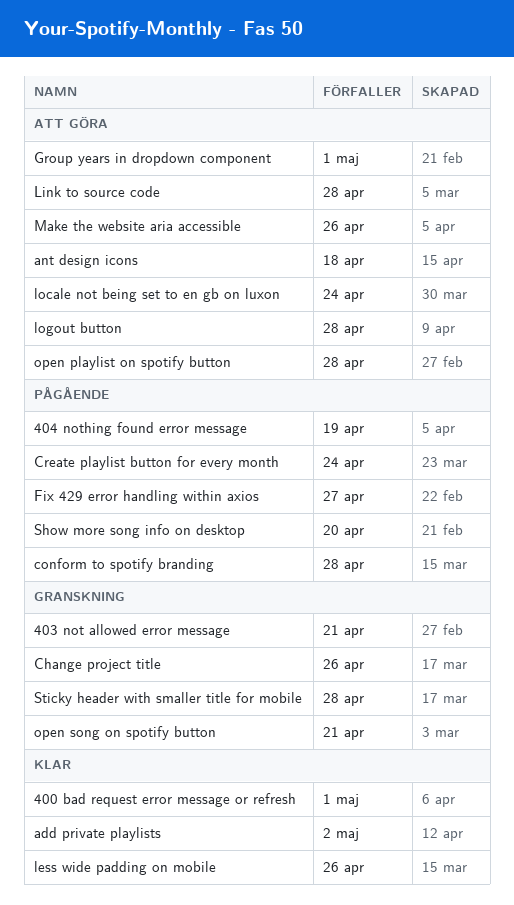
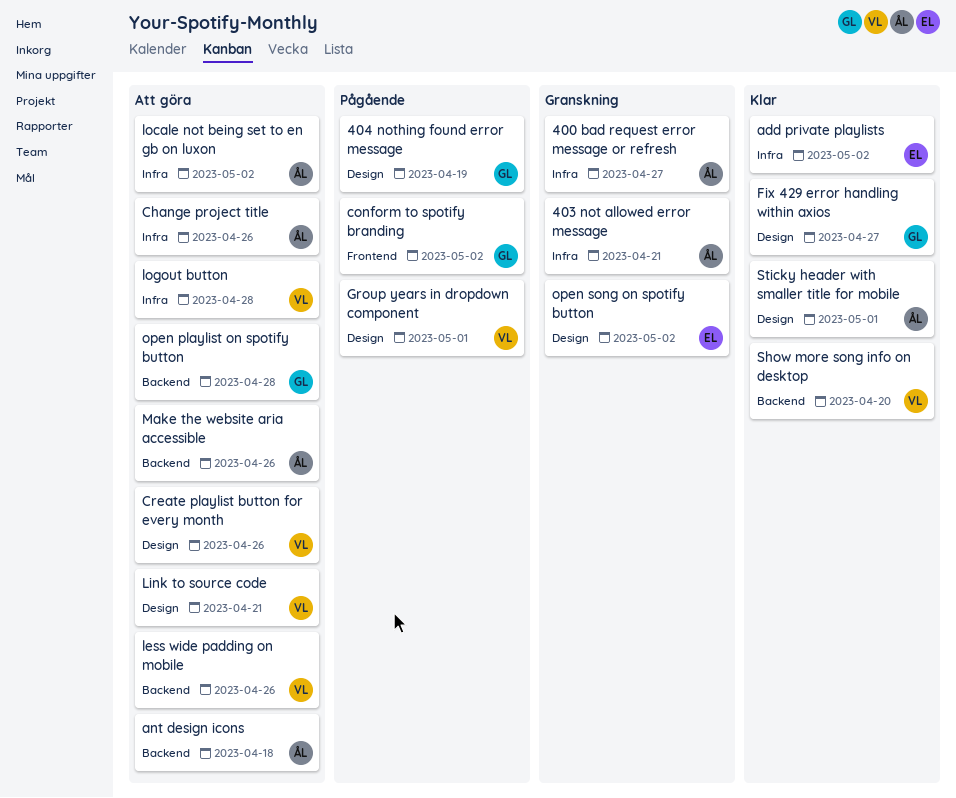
400 bad request error message or refresh, status: Klar -> Granskning
400 bad request error message or refresh, due: May 1 -> Apr 27
Change project title, status: Granskning -> Att göra
conform to spotify branding, due: Apr 28 -> May 2
Create playlist button for every month, status: Pågående -> Att göra
Create playlist button for every month, due: Apr 24 -> Apr 26
Fix 429 error handling within axios, status: Pågående -> Klar
Group years in dropdown component, status: Att göra -> Pågående
less wide padding on mobile, status: Klar -> Att göra
Link to source code, due: Apr 28 -> Apr 21
locale not being set to en gb on luxon, due: Apr 24 -> May 2
open song on spotify button, due: Apr 21 -> May 2
Show more song info on desktop, status: Pågående -> Klar
Sticky header with smaller title for mobile, status: Granskning -> Klar
Sticky header with smaller title for mobile, due: Apr 28 -> May 1

